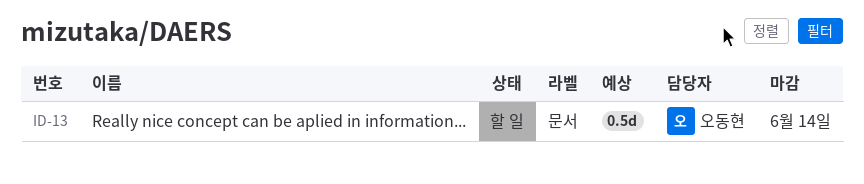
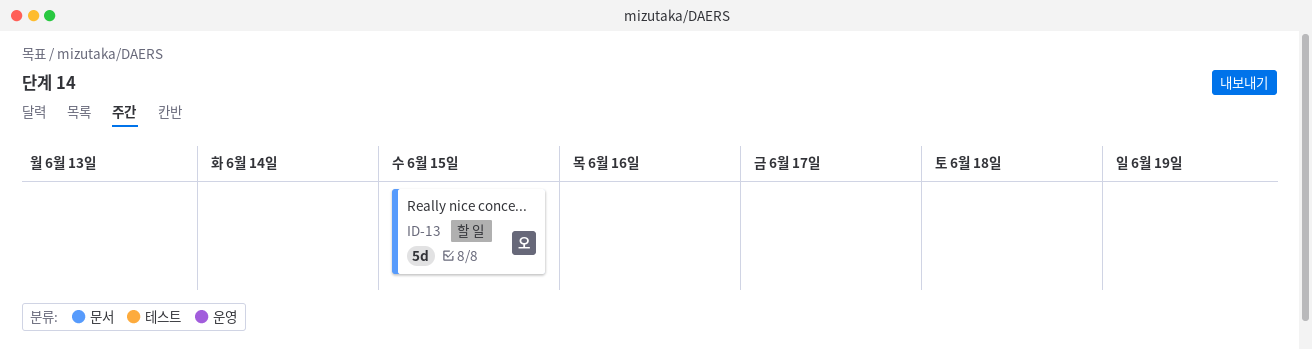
ID-13, estimate: 0.5d -> 5d
ID-13, due: Jun 14 -> Jun 15

